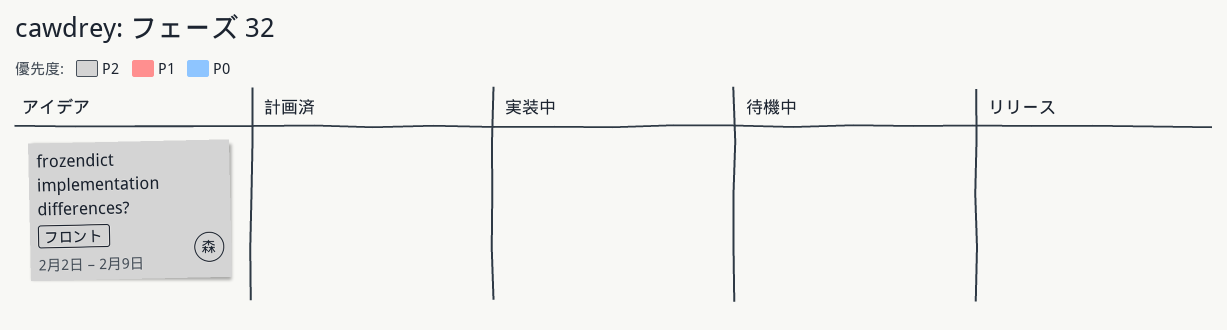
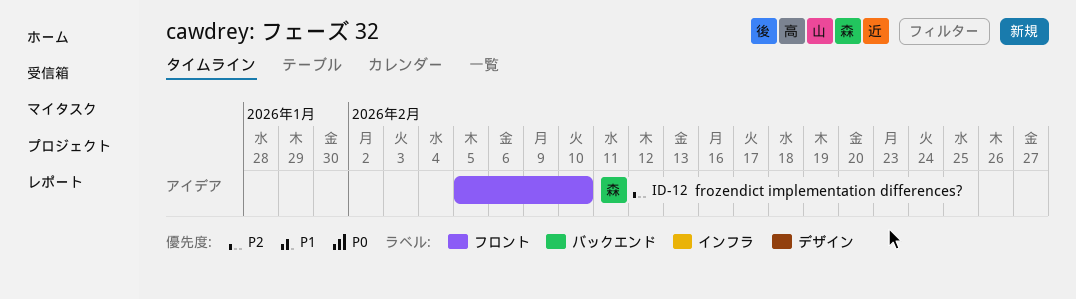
frozendict implementation differences?, start: Feb 2 -> Feb 5
frozendict implementation differences?, due: Feb 9 -> Feb 10

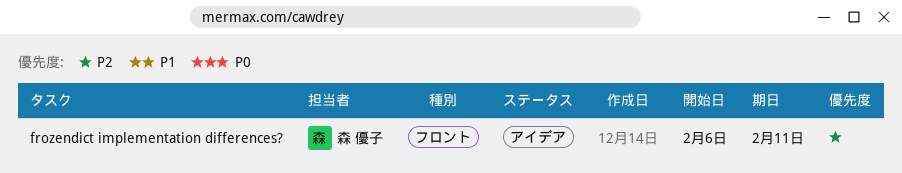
frozendict implementation differences?, start: Feb 5 -> Feb 6
frozendict implementation differences?, due: Feb 10 -> Feb 11

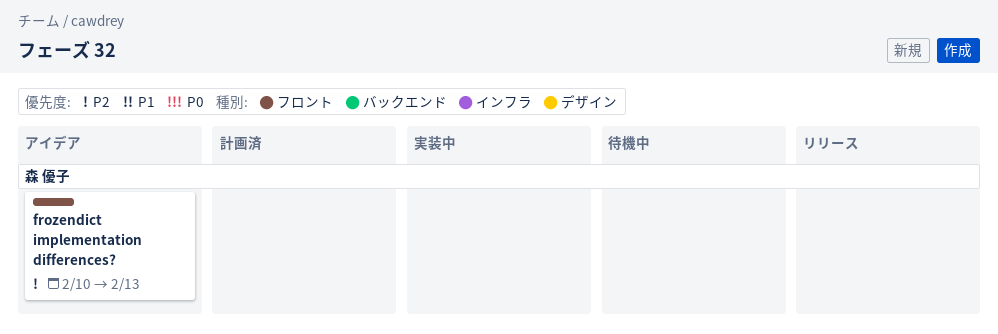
frozendict implementation differences?, start: Feb 6 -> Feb 10
frozendict implementation differences?, due: Feb 11 -> Feb 13

